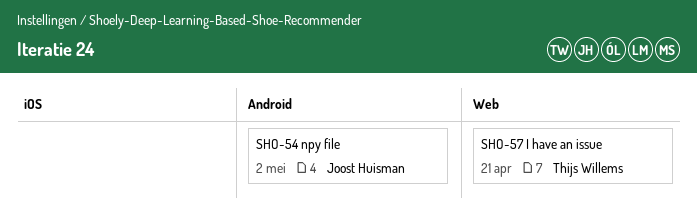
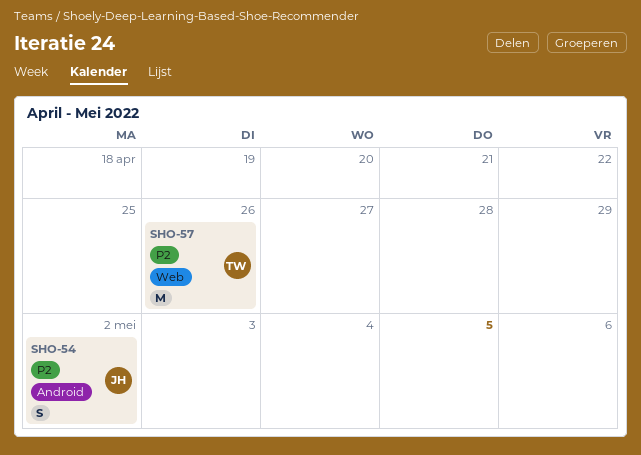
SHO-57, due: Apr 21 -> Apr 26

